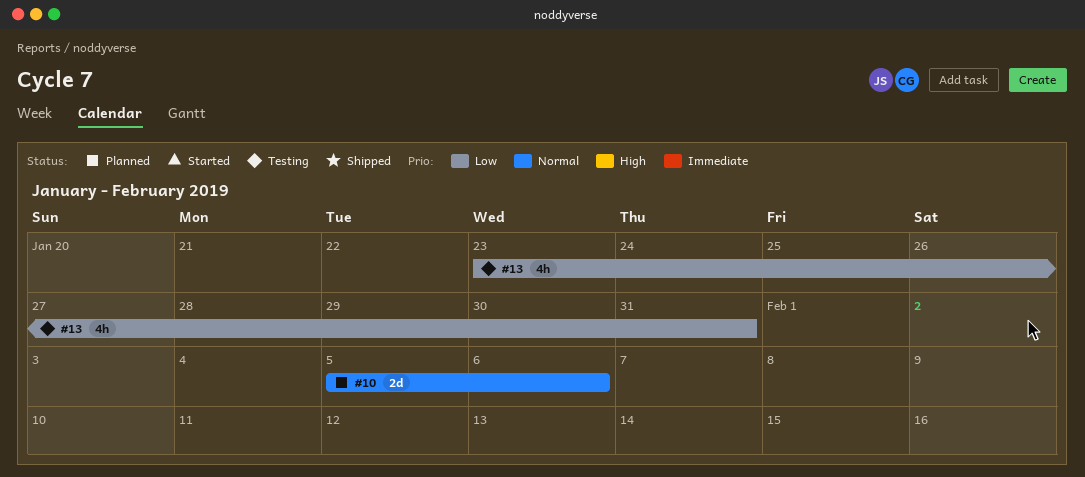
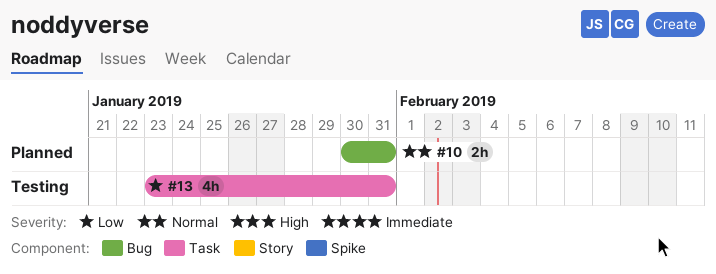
#10, estimate: 2d -> 2h
#10, start: Feb 5 -> Jan 30
#10, due: Feb 6 -> Jan 31

